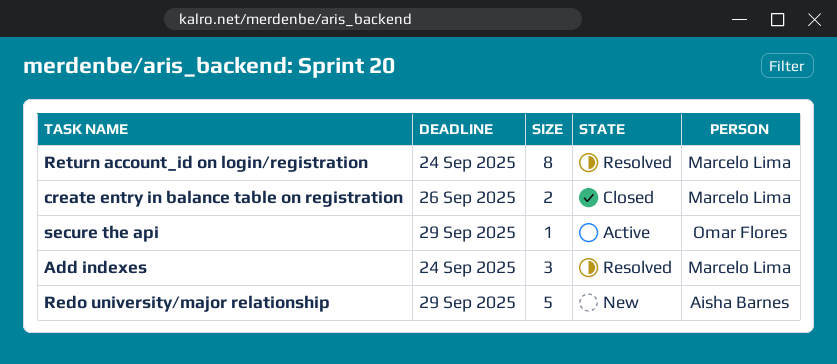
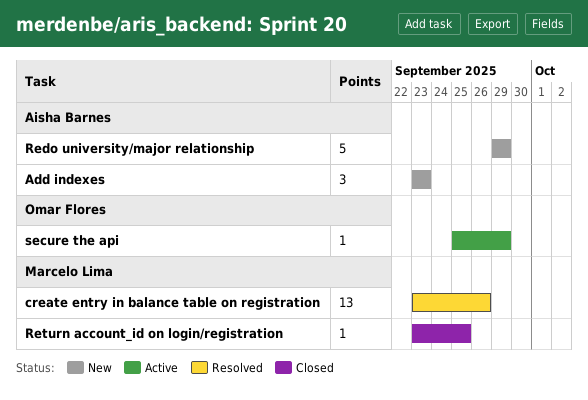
Add indexes, status: Resolved -> New
Add indexes, owner: Marcelo Lima -> Aisha Barnes
Add indexes, due: Sep 24 -> Sep 23
create entry in balance table on registration, status: Closed -> Resolved
create entry in balance table on registration, estimate: 2 -> 13
Return account_id on login/registration, status: Resolved -> Closed
Return account_id on login/registration, estimate: 8 -> 1
Return account_id on login/registration, due: Sep 24 -> Sep 25

